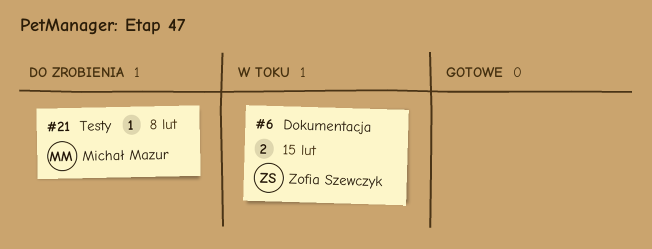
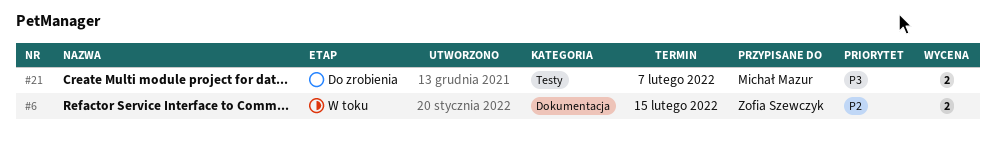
#21, estimate: 1 -> 2
#21, due: Feb 8 -> Feb 7

